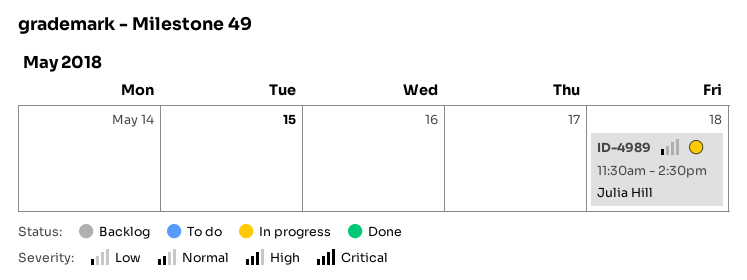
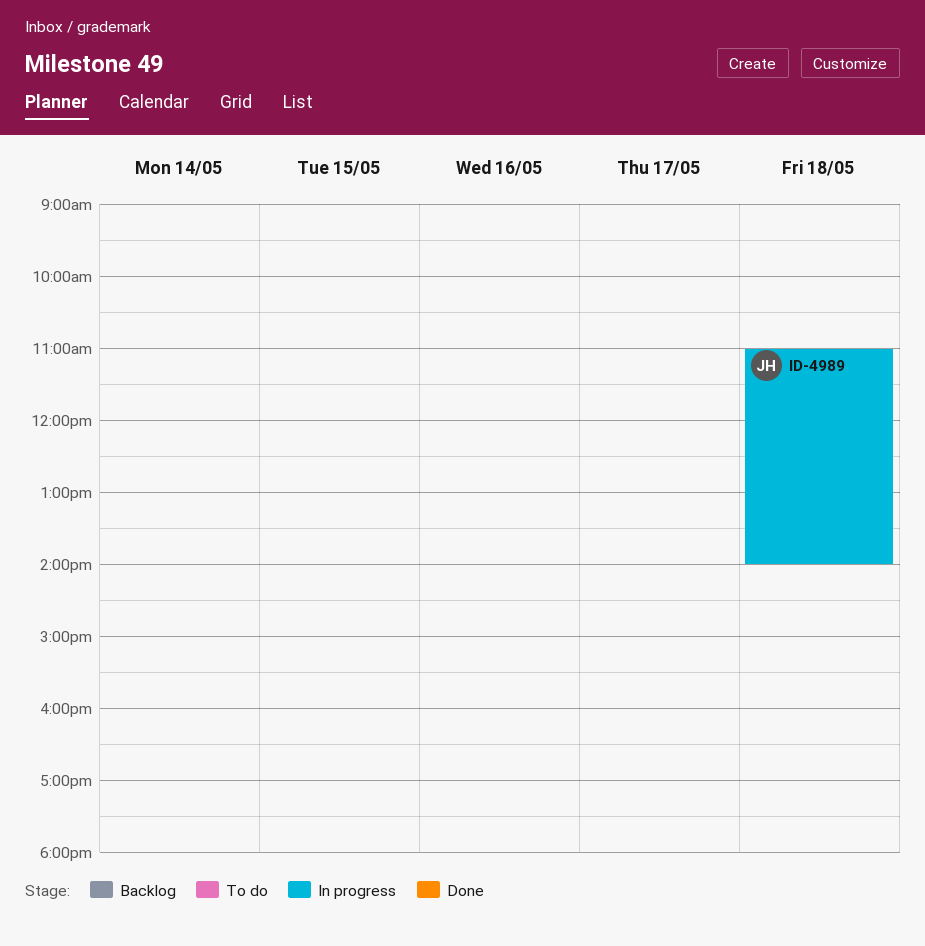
ID-4989, begins: 11:30 -> 11:00
ID-4989, ends: 14:30 -> 14:00

